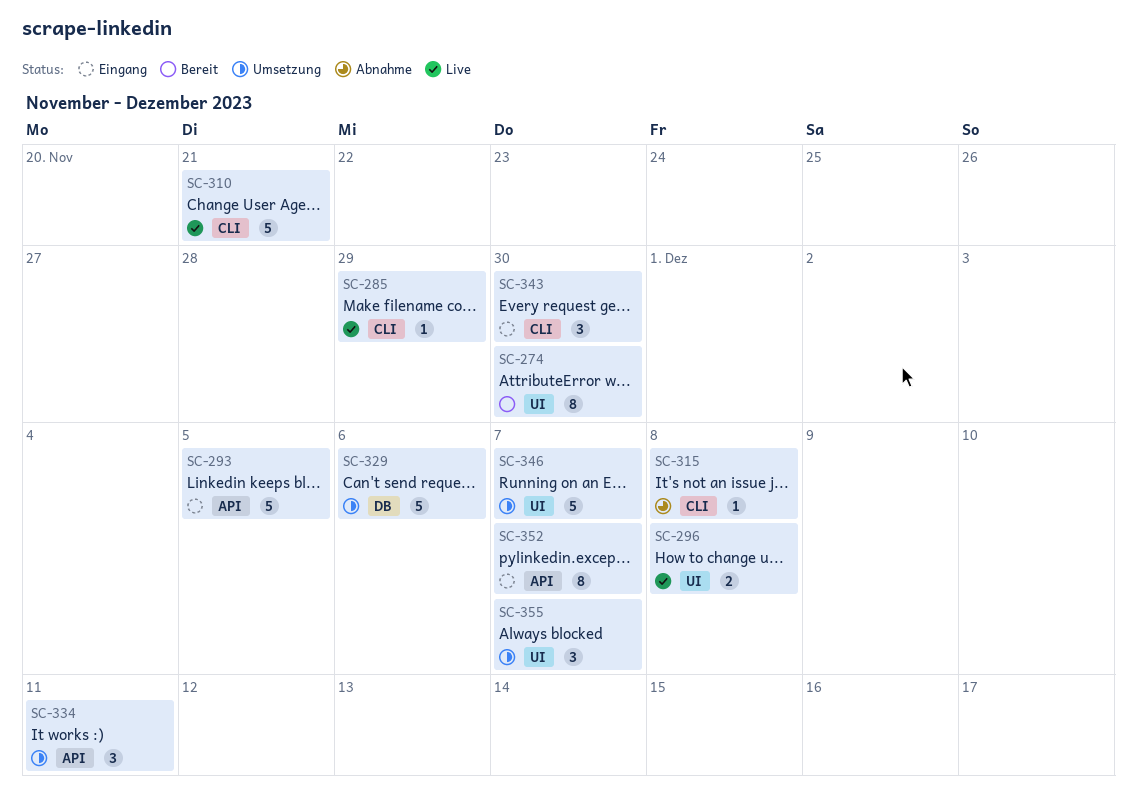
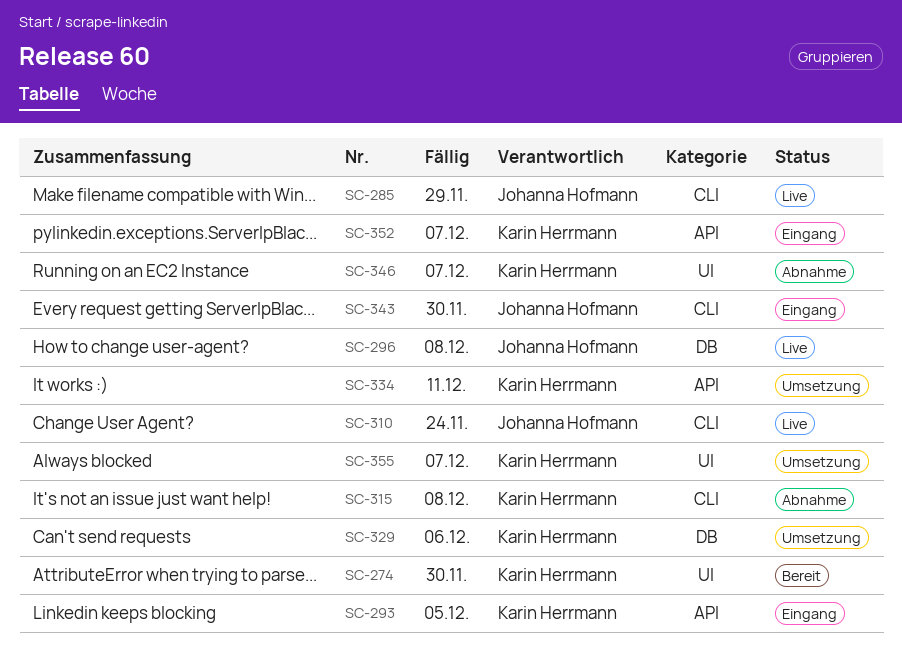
SC-296, label: UI -> DB
SC-310, due: Nov 21 -> Nov 24
SC-346, status: Umsetzung -> Abnahme

